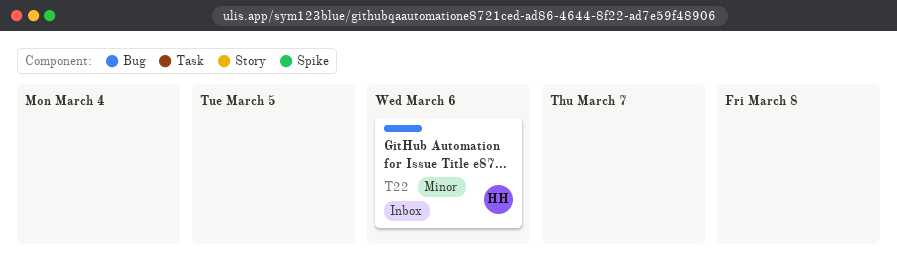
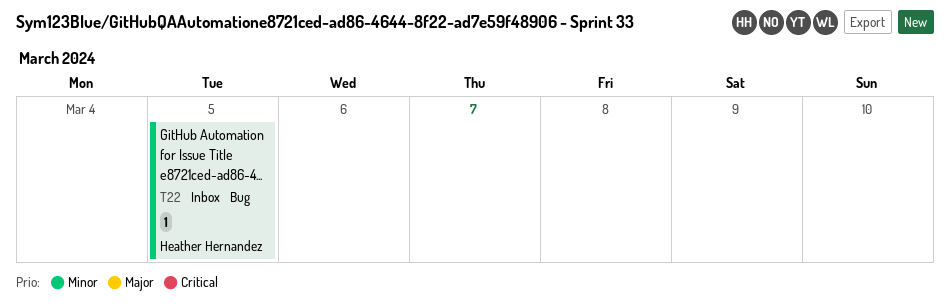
T22, due: Mar 6 -> Mar 5

